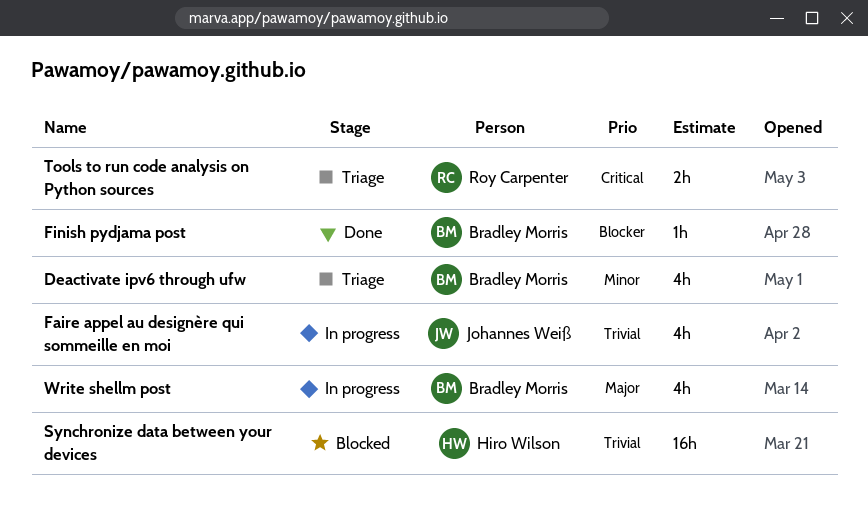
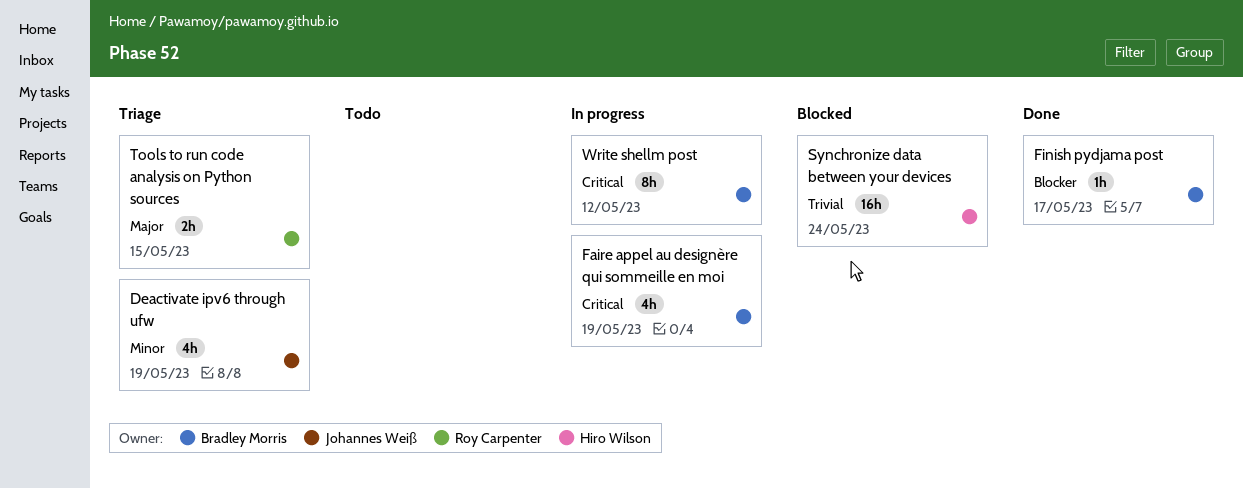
Deactivate ipv6 through ufw, owner: Bradley Morris -> Johannes Weiß
Faire appel au designère qui sommeille en moi, owner: Johannes Weiß -> Bradley Morris
Faire appel au designère qui sommeille en moi, priority: Trivial -> Critical
Tools to run code analysis on Python sources, priority: Critical -> Major
Write shellm post, priority: Major -> Critical
Write shellm post, estimate: 4h -> 8h

